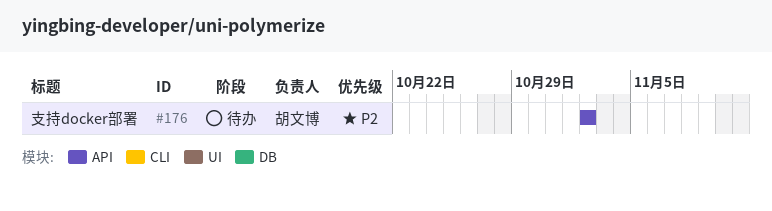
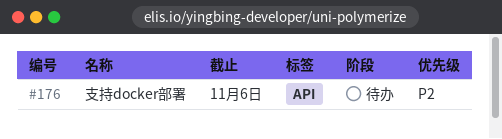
#176, due: Nov 2 -> Nov 6

